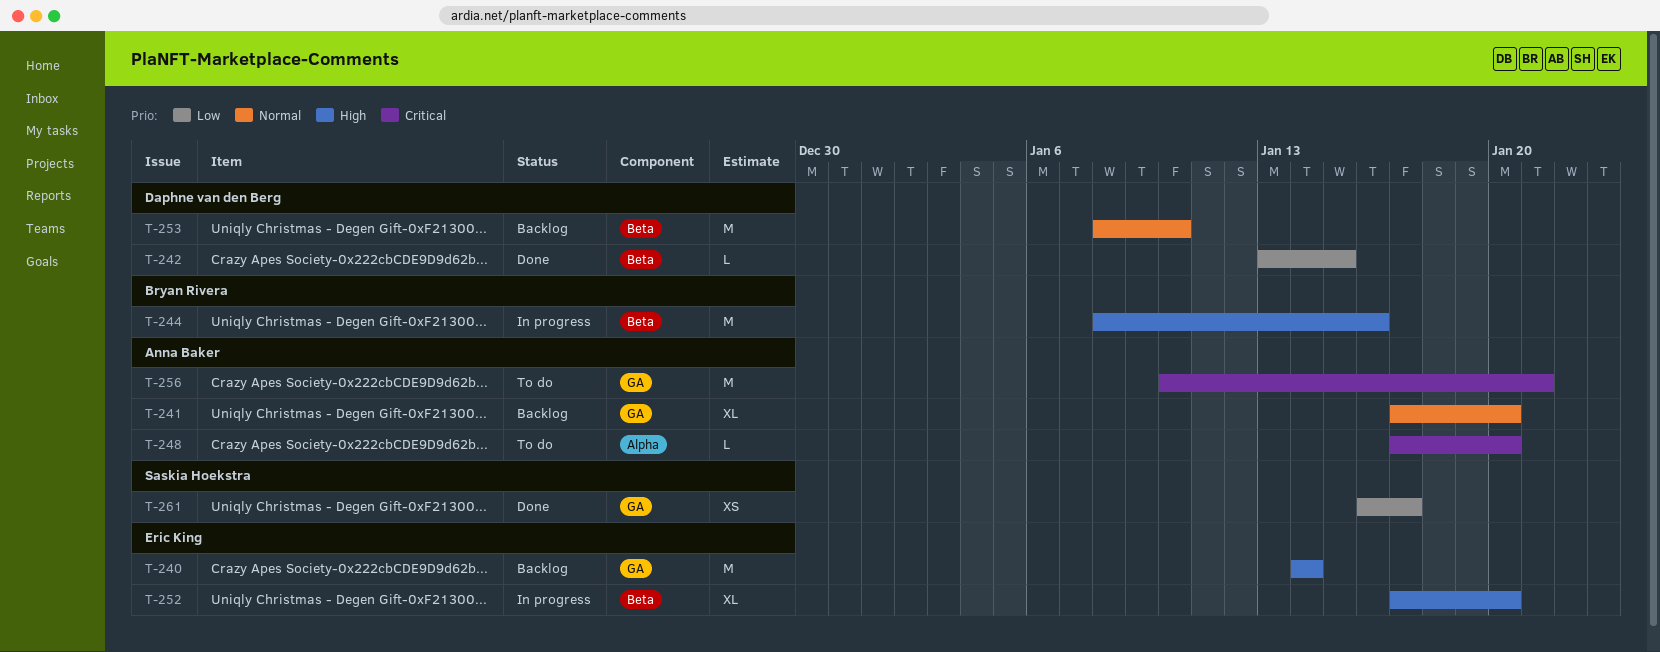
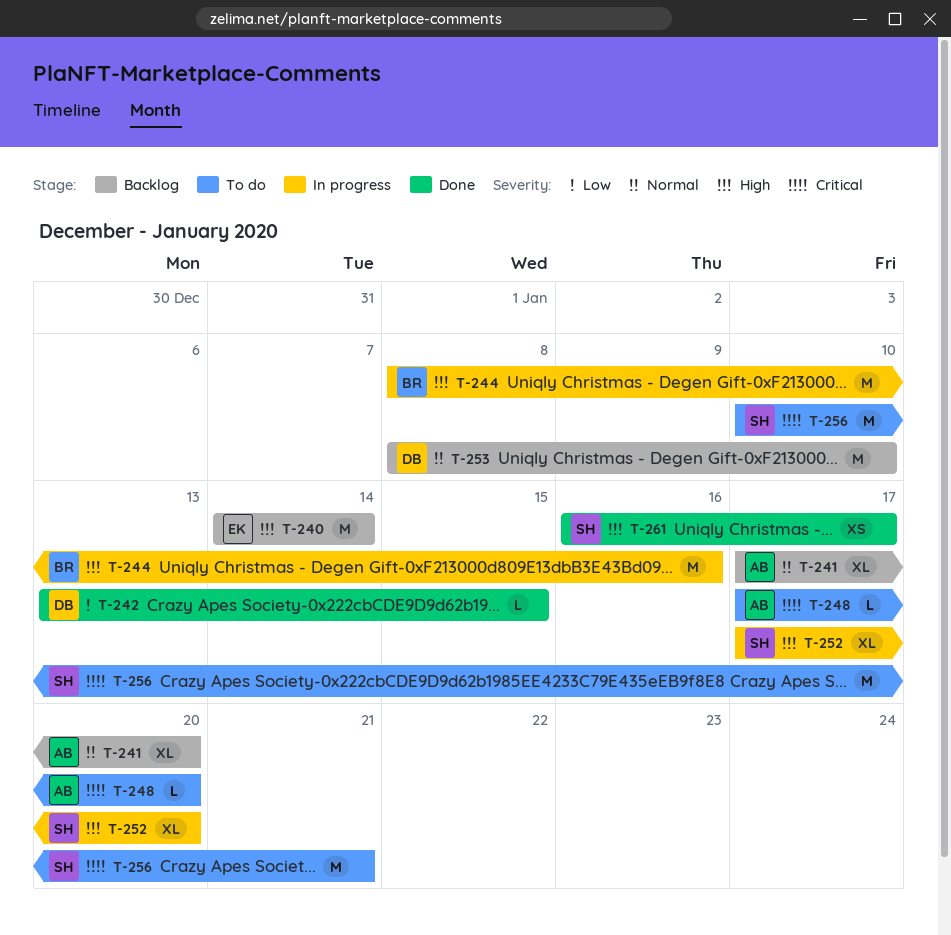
T-252, owner: Eric King -> Saskia Hoekstra
T-256, owner: Anna Baker -> Saskia Hoekstra
T-261, priority: Low -> High

